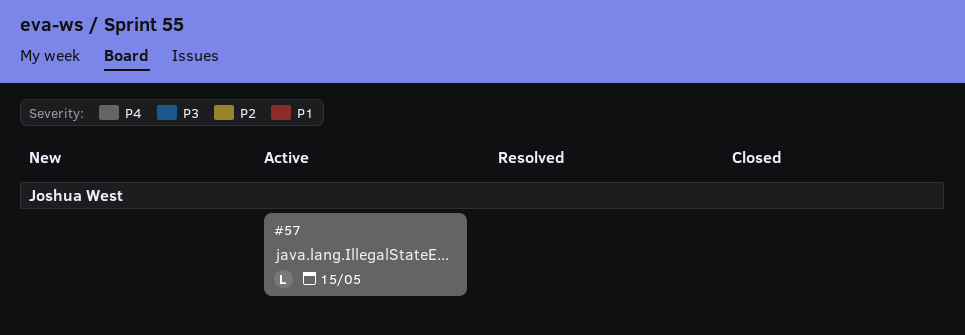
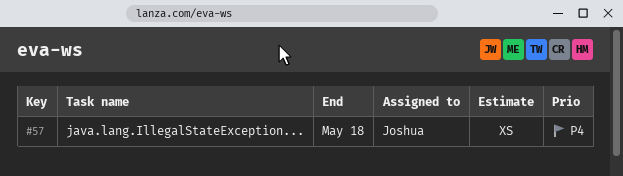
#57, estimate: L -> XS
#57, due: May 15 -> May 18

